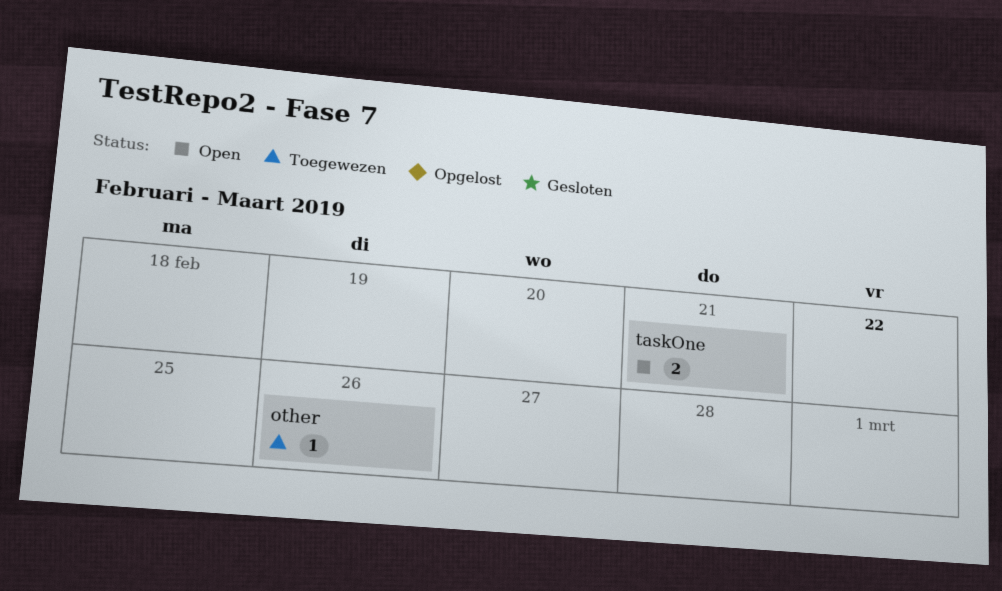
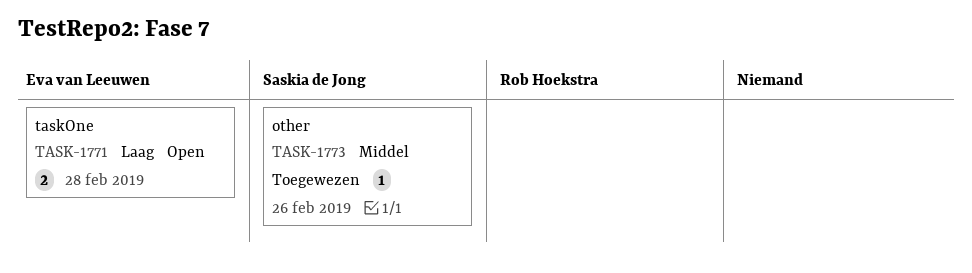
taskOne, due: Feb 21 -> Feb 28

